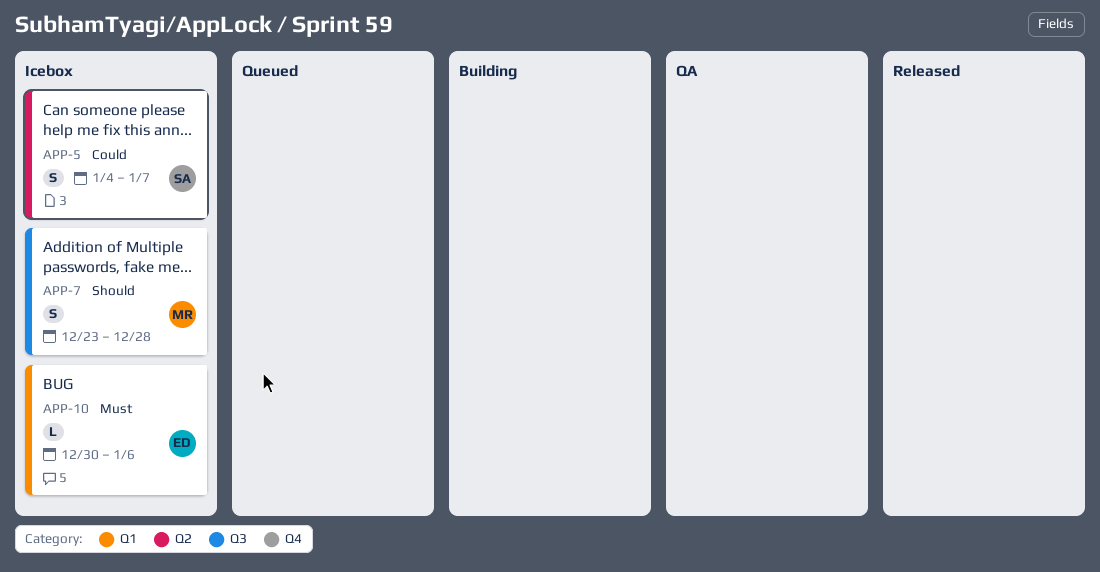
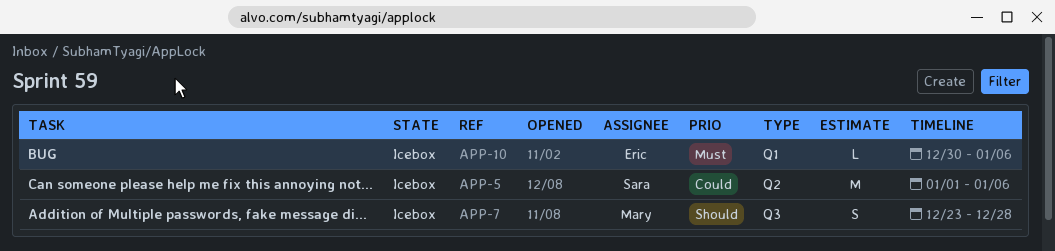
APP-5, estimate: S -> M
APP-5, start: Jan 4 -> Jan 1
APP-5, due: Jan 7 -> Jan 6

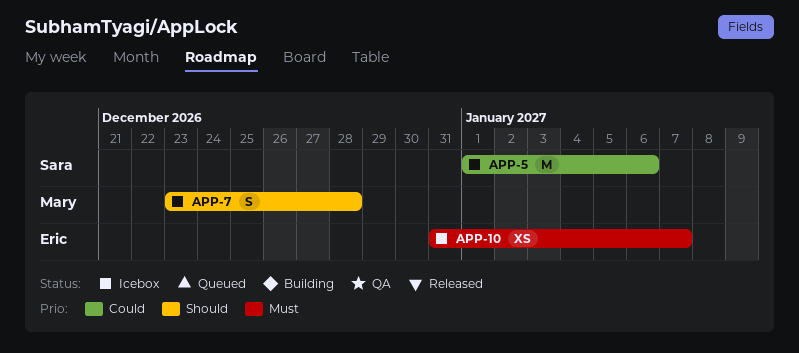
APP-10, estimate: L -> XS
APP-10, start: Dec 30 -> Dec 31
APP-10, due: Jan 6 -> Jan 7

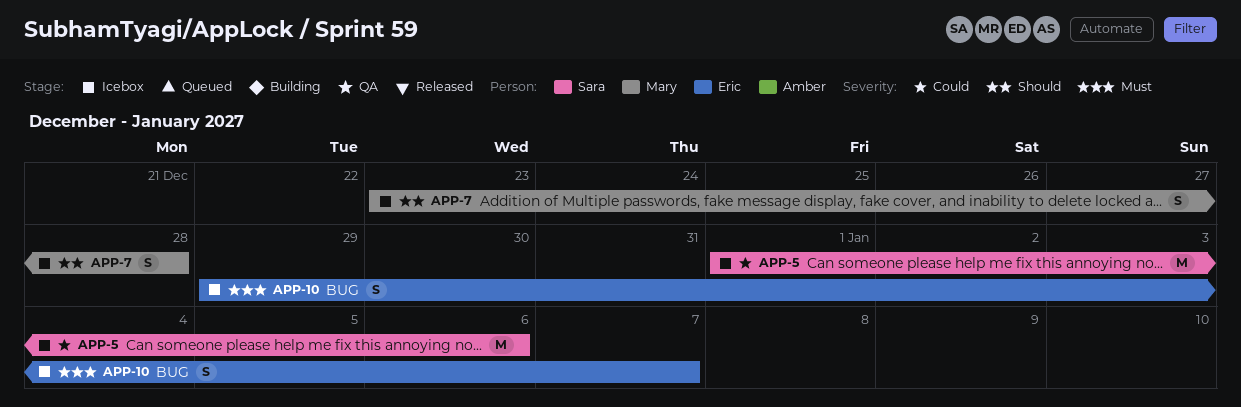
APP-10, estimate: XS -> S
APP-10, start: Dec 31 -> Dec 29

